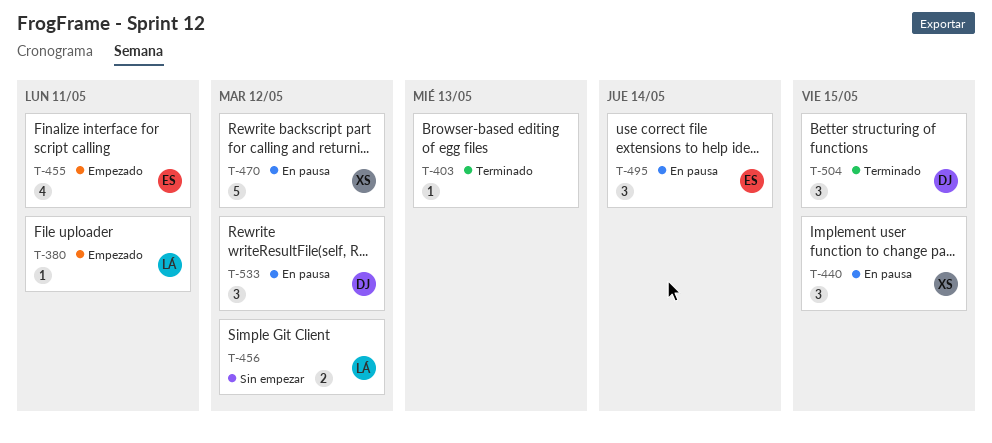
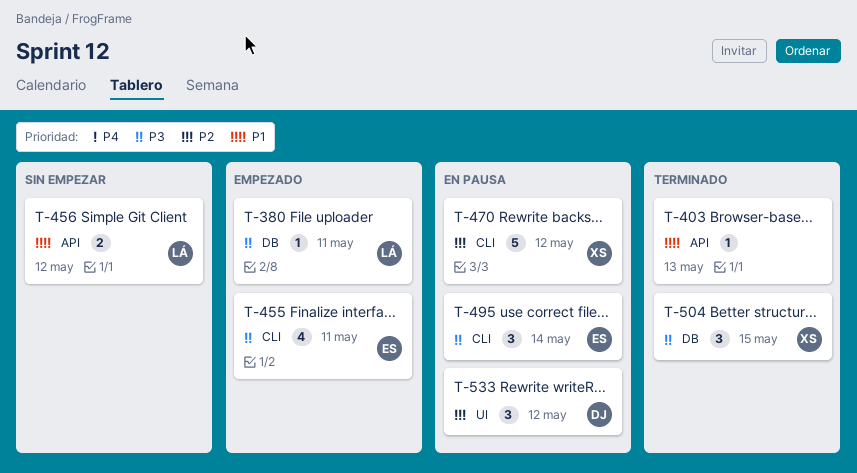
T-440: present -> none
T-504, owner: DJ -> XS

